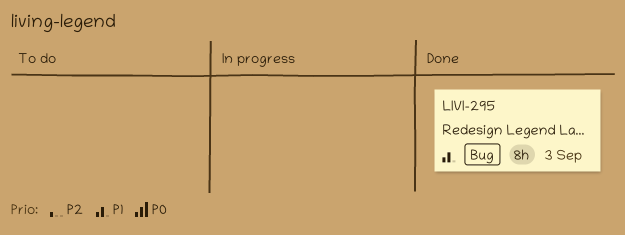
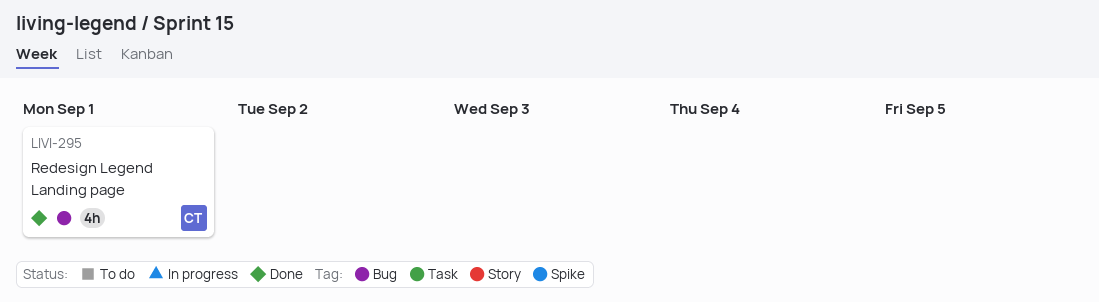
LIVI-295, estimate: 8h -> 4h
LIVI-295, due: Sep 3 -> Sep 1

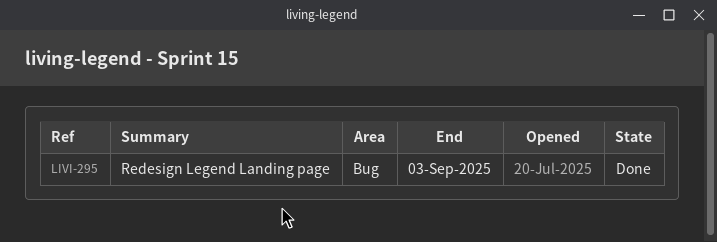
LIVI-295, due: Sep 1 -> Sep 3

